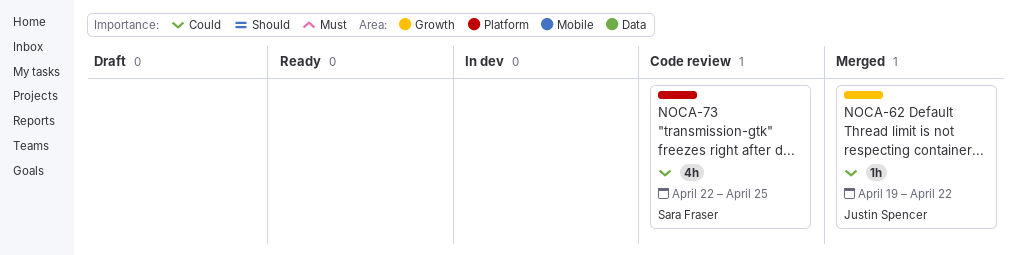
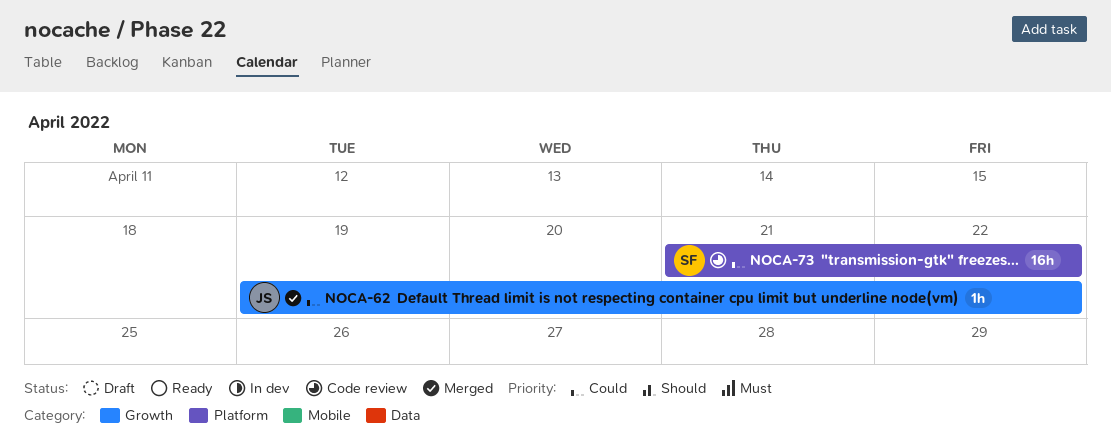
NOCA-73, estimate: 4h -> 16h
NOCA-73, start: Apr 22 -> Apr 21
NOCA-73, due: Apr 25 -> Apr 22

